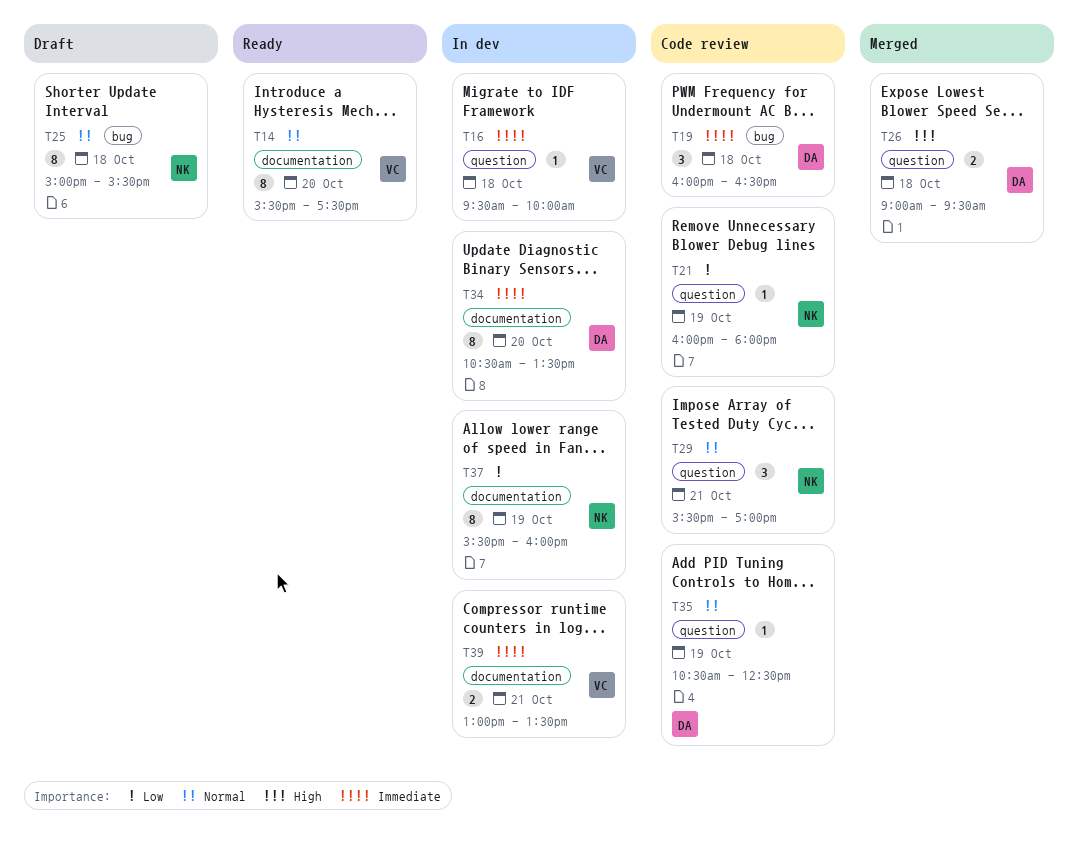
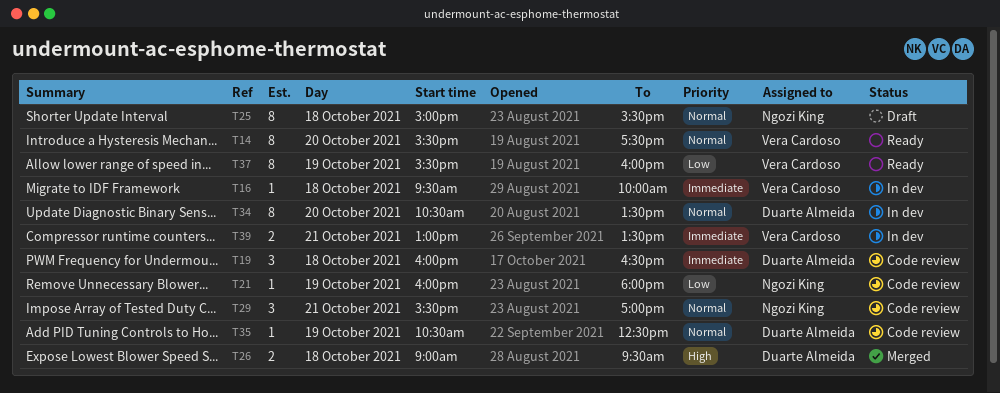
T34, priority: Immediate -> Normal
T37, status: In dev -> Ready
T37, owner: Ngozi King -> Vera Cardoso

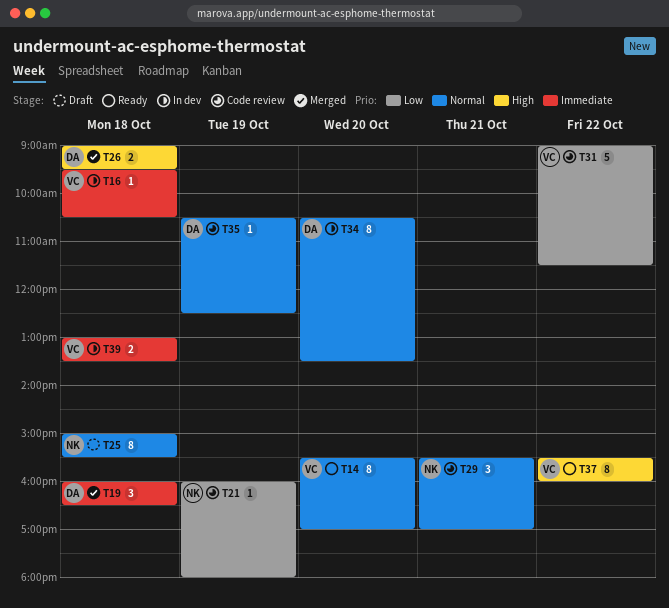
T14, ends: 17:30 -> 17:00
T16, ends: 10:00 -> 10:30
T19, status: Code review -> Merged
T31: none -> present
T37, priority: Low -> High
T37, day: Oct 19 -> Oct 22
T39, day: Oct 21 -> Oct 18

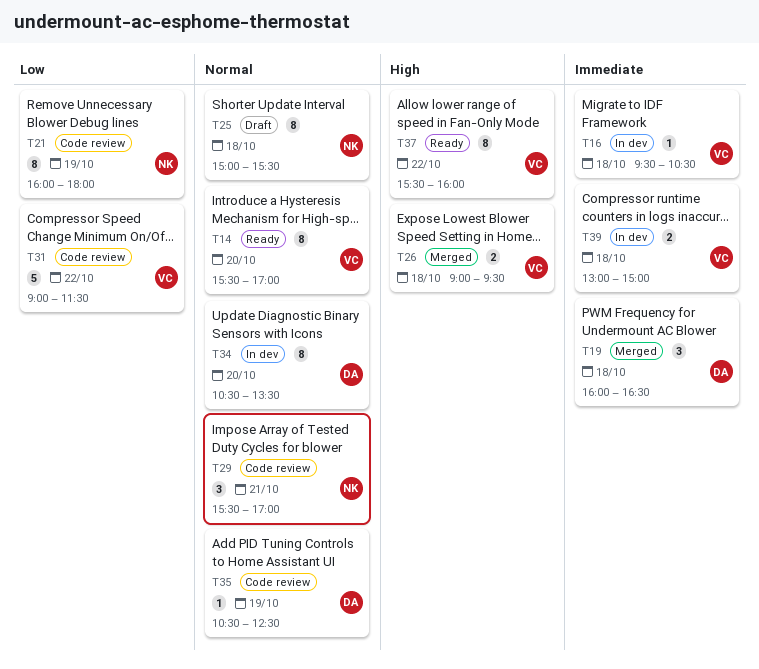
T21, estimate: 1 -> 8
T26, owner: DA -> VC
T39, ends: 13:30 -> 15:00

